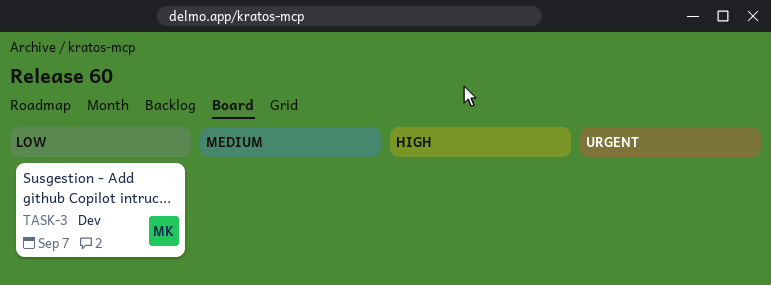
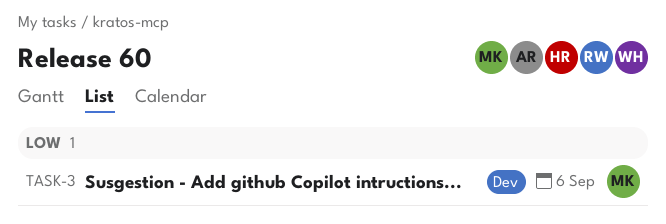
TASK-3, due: Sep 7 -> Sep 6

